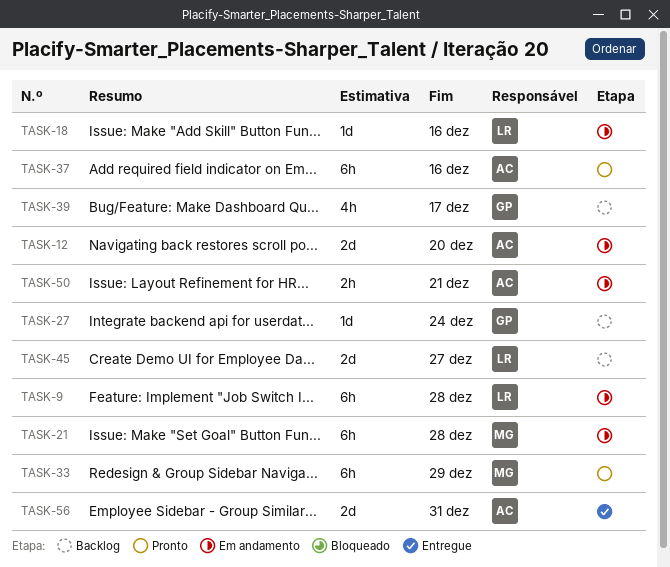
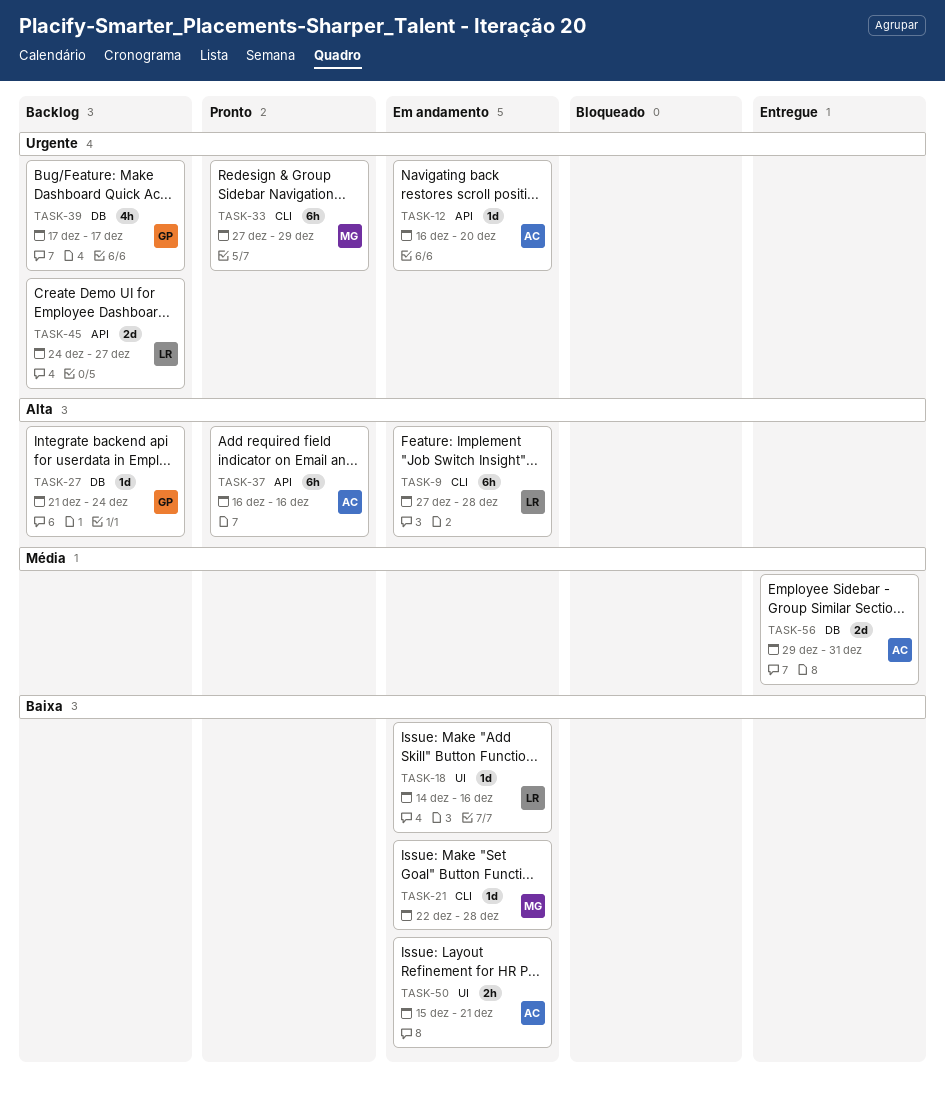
TASK-12, estimate: 2d -> 1d
TASK-21, estimate: 6h -> 1d

